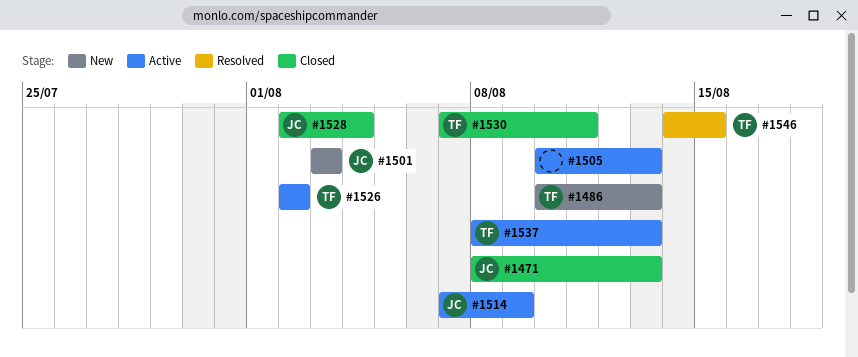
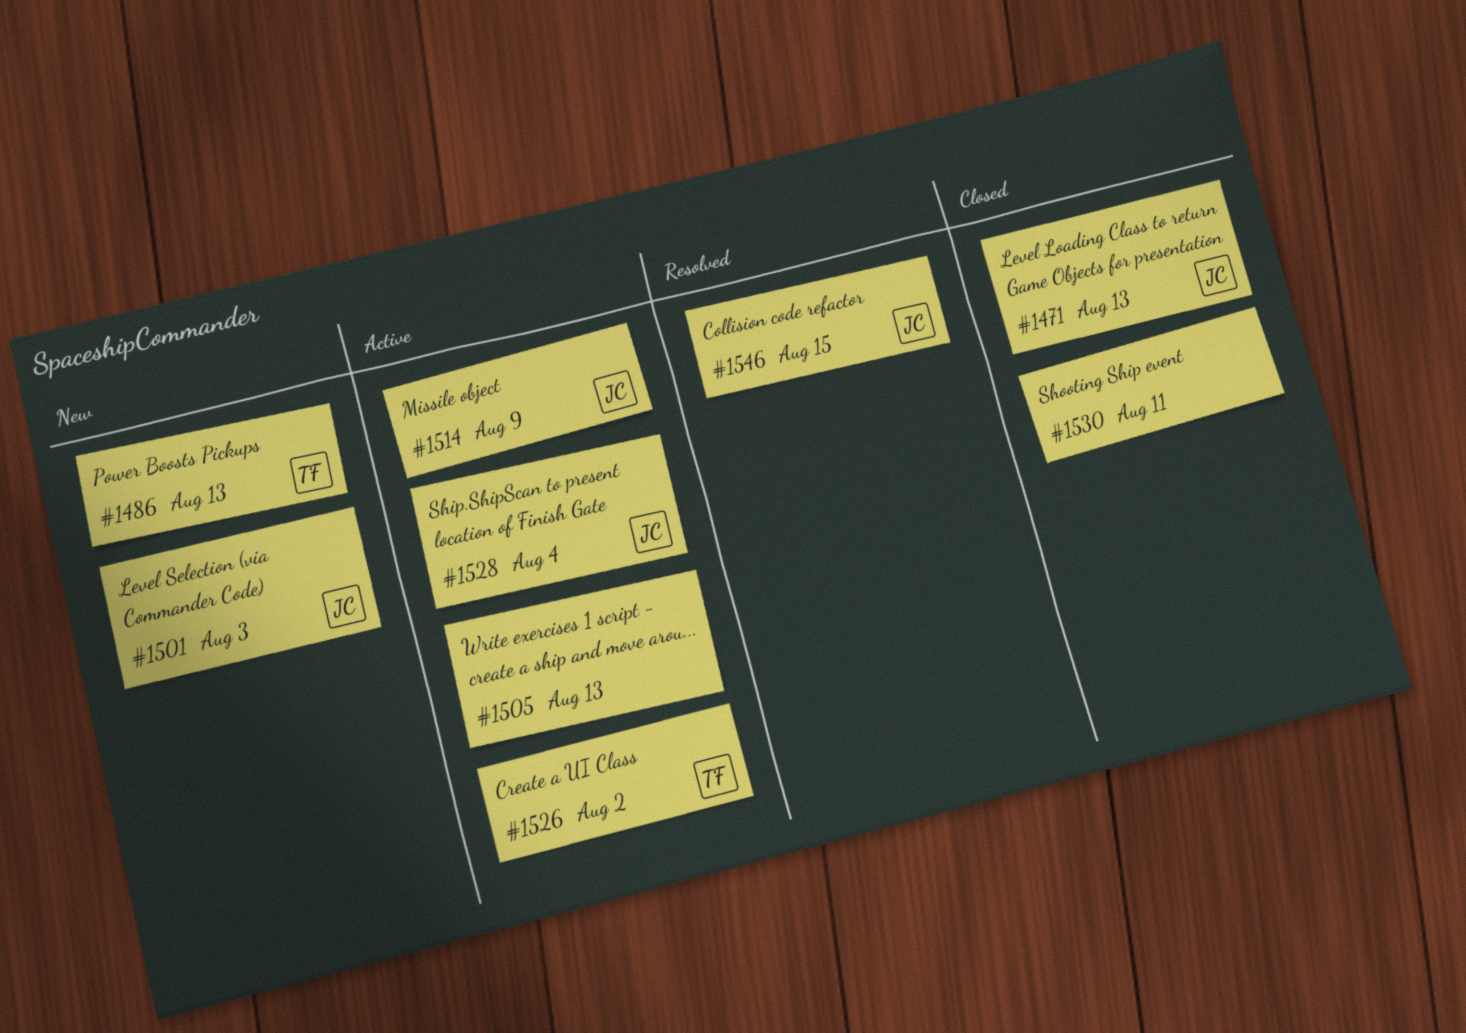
#1528, status: Closed -> Active
#1530, owner: TF -> none
#1537: present -> none
#1546, owner: TF -> JC

